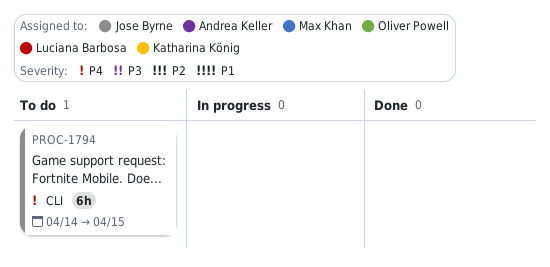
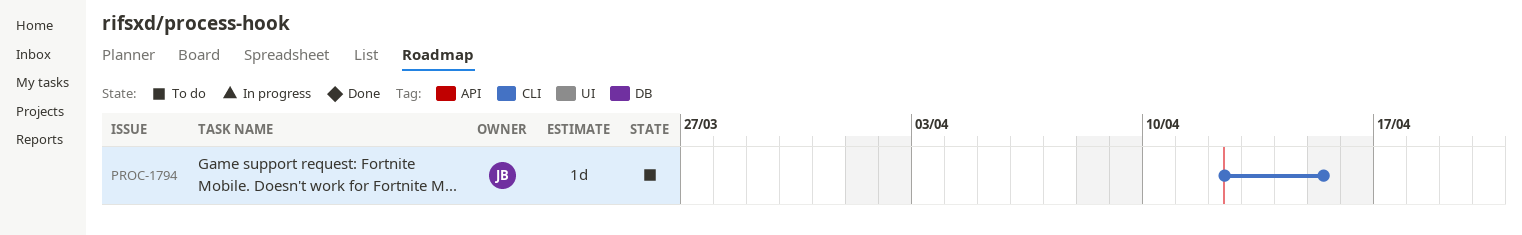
PROC-1794, estimate: 6h -> 1d
PROC-1794, start: Apr 14 -> Apr 12

